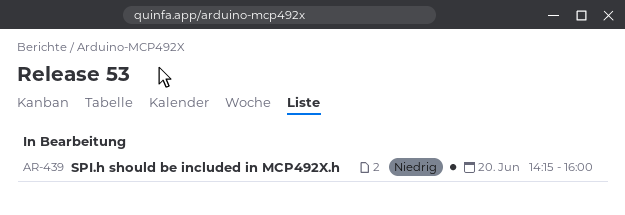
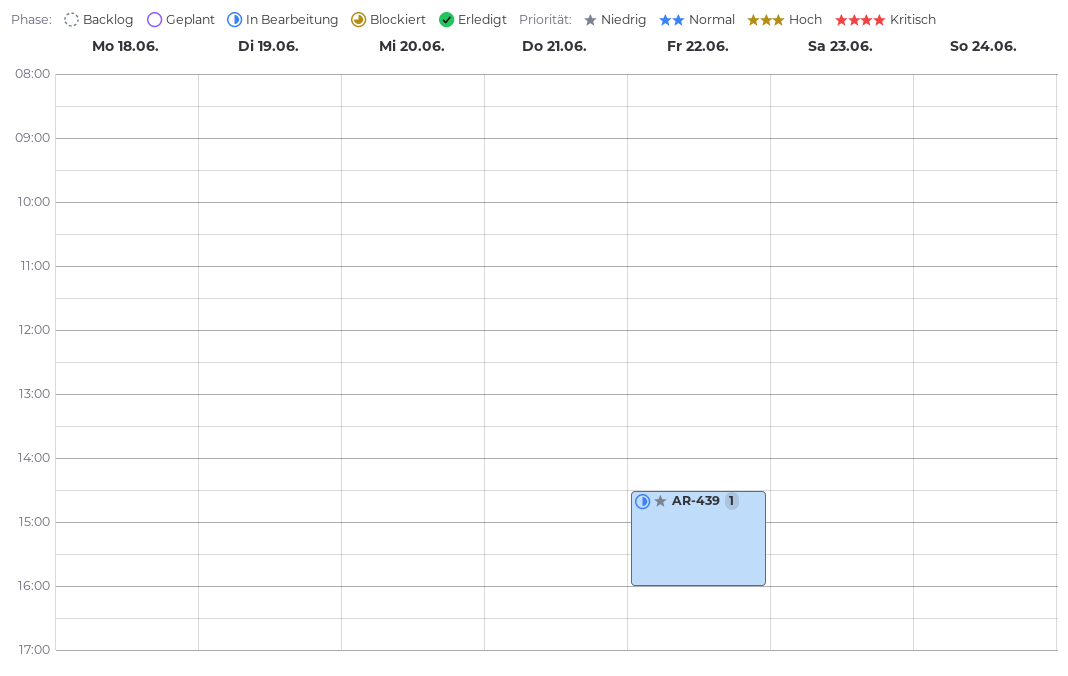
AR-439, day: Jun 20 -> Jun 22
AR-439, begins: 14:15 -> 14:30

